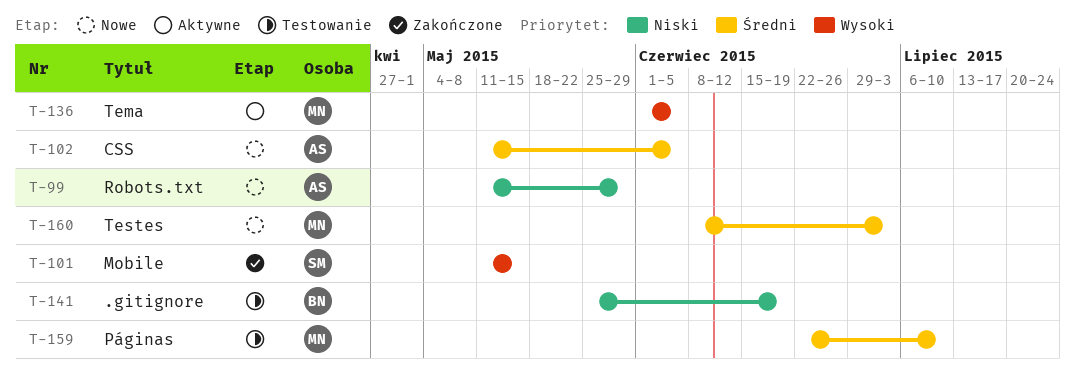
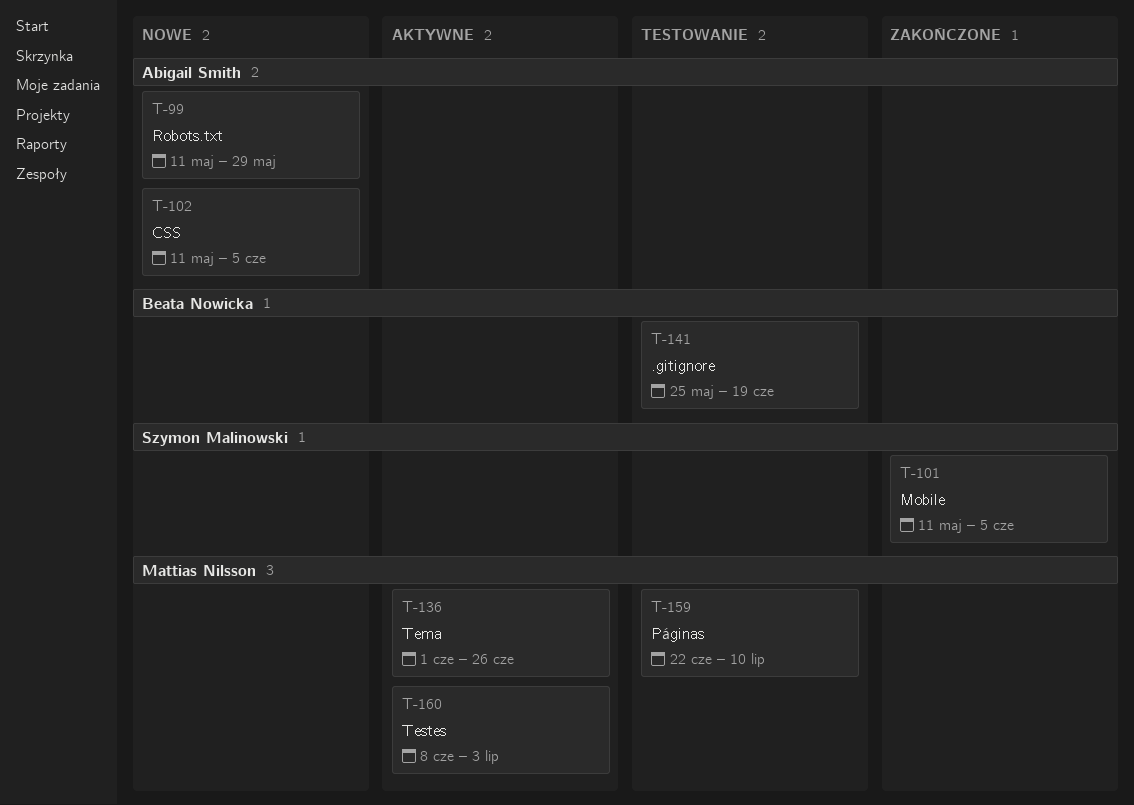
T-101, due: May 15 -> Jun 5
T-136, due: Jun 5 -> Jun 26
T-160, status: Nowe -> Aktywne

